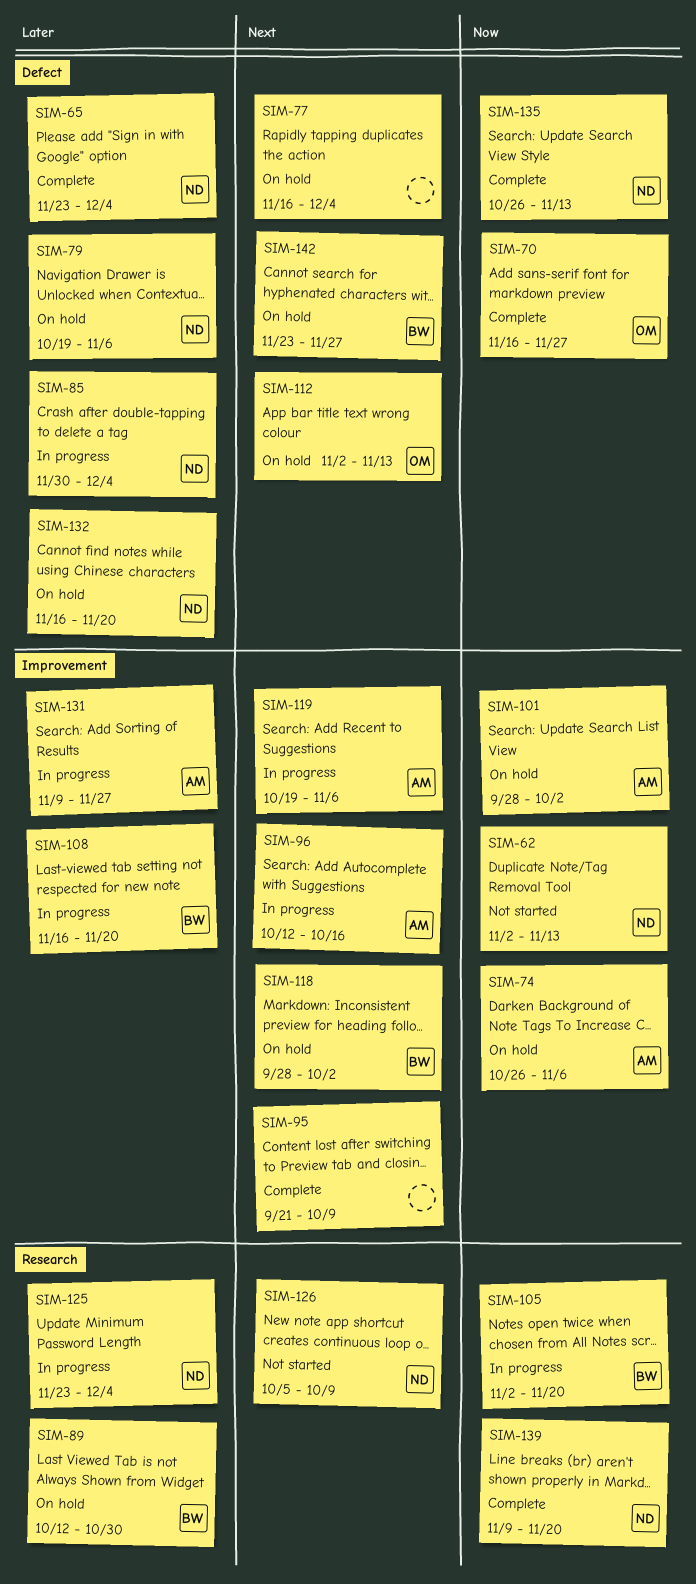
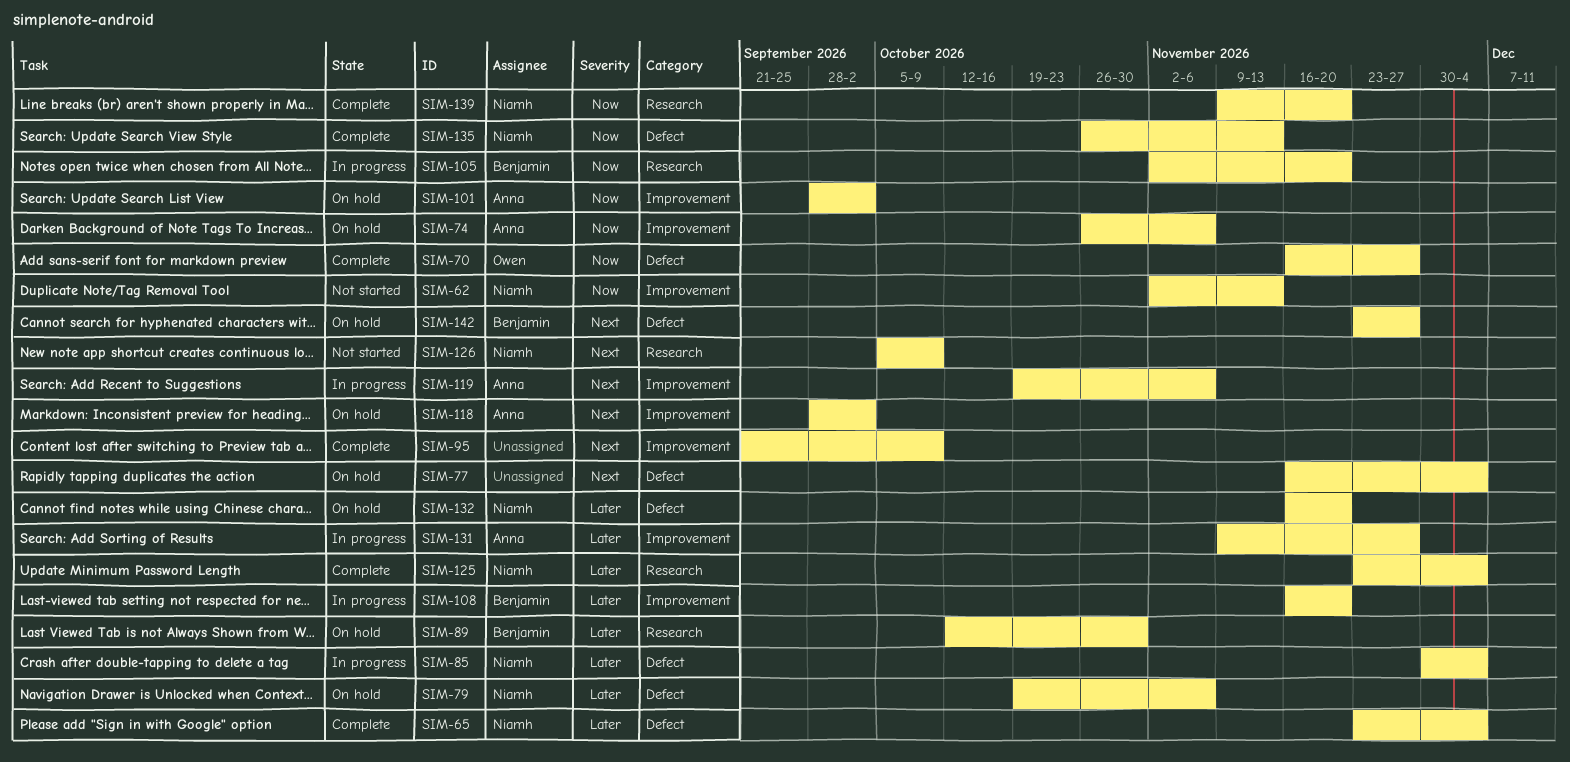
SIM-96: present -> none
SIM-112: present -> none
SIM-118, owner: Benjamin -> Anna
SIM-125, status: In progress -> Complete

